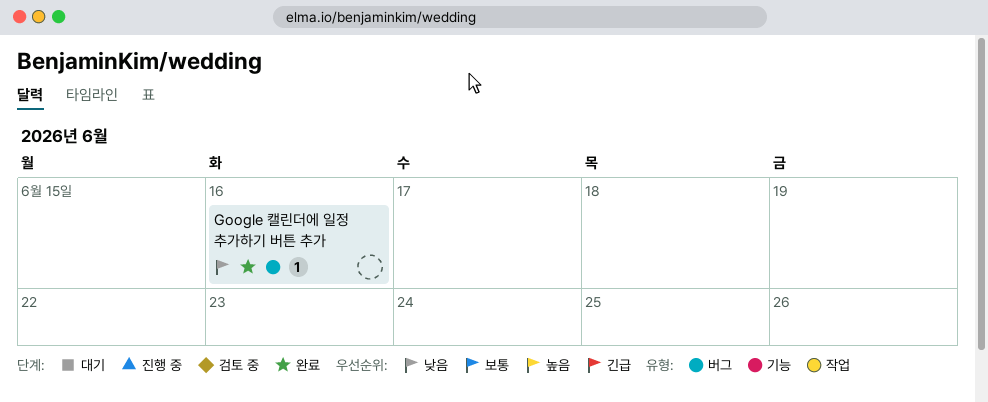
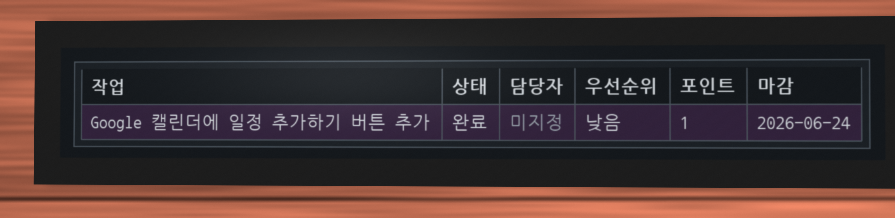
Google 캘린더에 일정 추가하기 버튼 추가, due: Jun 16 -> Jun 24

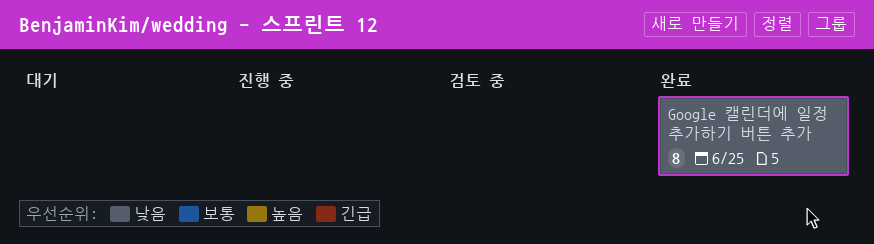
Google 캘린더에 일정 추가하기 버튼 추가, estimate: 1 -> 8
Google 캘린더에 일정 추가하기 버튼 추가, due: Jun 24 -> Jun 25

